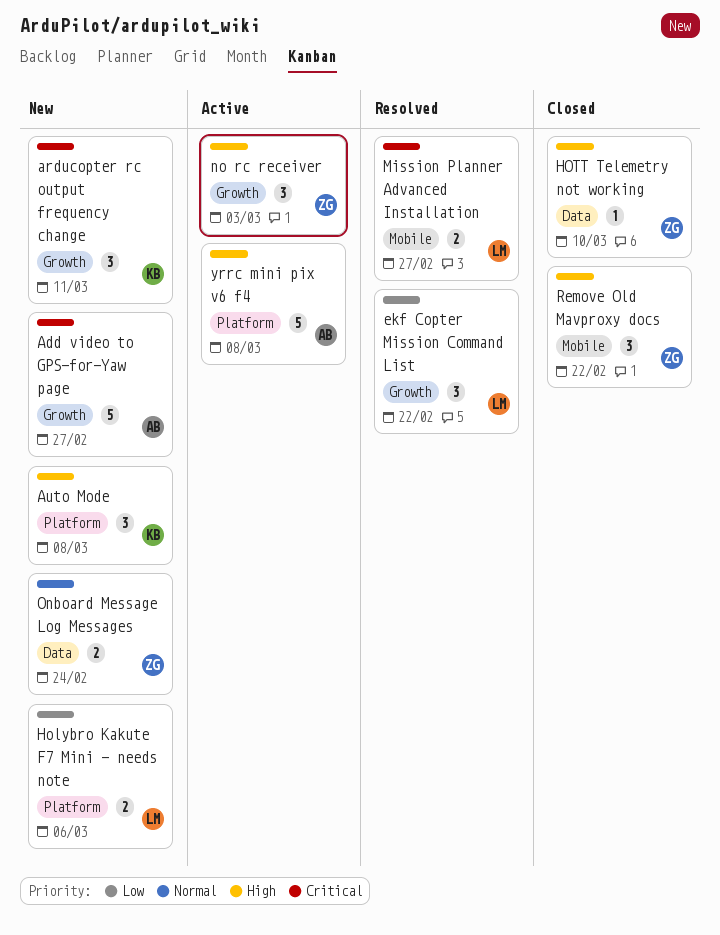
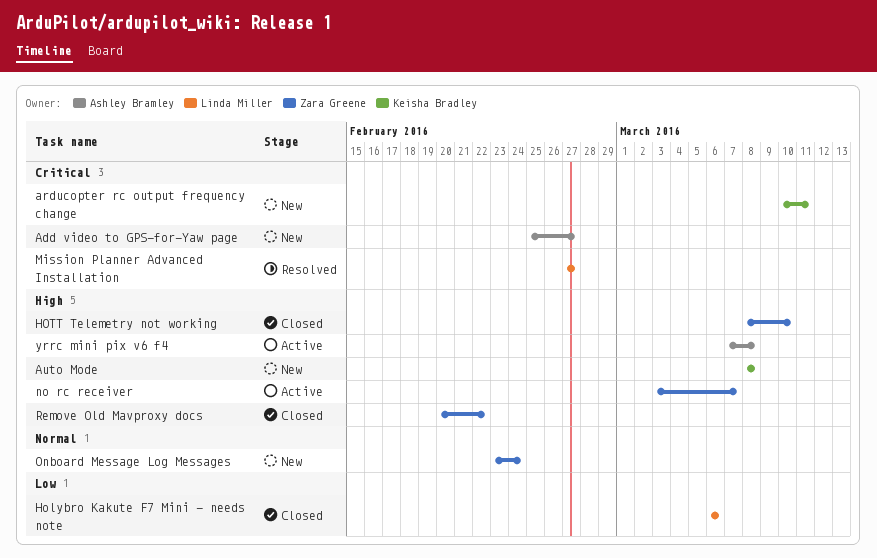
ekf Copter Mission Command List: present -> none
Holybro Kakute F7 Mini - needs note, status: New -> Closed
no rc receiver, due: Mar 3 -> Mar 7

